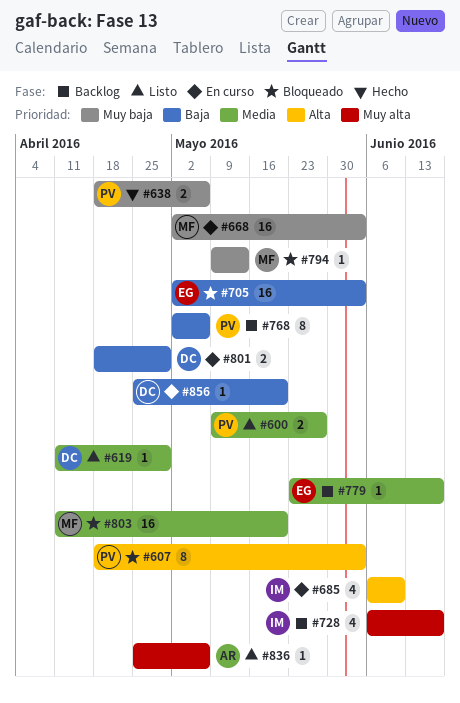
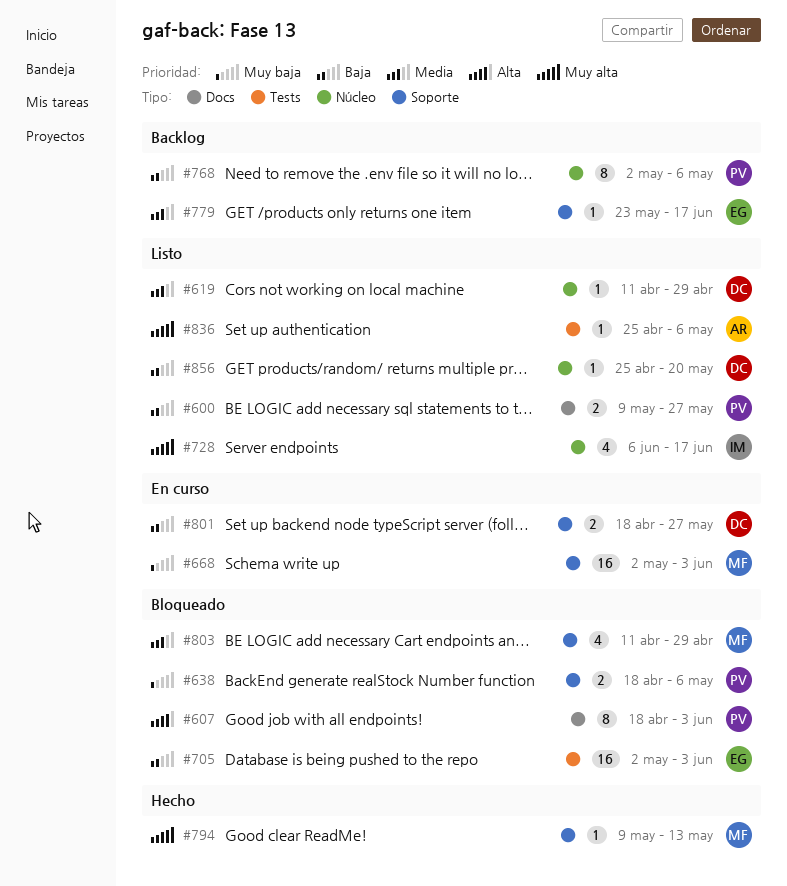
#600, priority: Media -> Baja
#638, status: Hecho -> Bloqueado
#685: present -> none
#728, status: Backlog -> Listo
#794, status: Bloqueado -> Hecho
#794, priority: Muy baja -> Muy alta
#801, due: Apr 29 -> May 27
#803, estimate: 16 -> 4
#803, due: May 20 -> Apr 29
#856, status: En curso -> Listo

